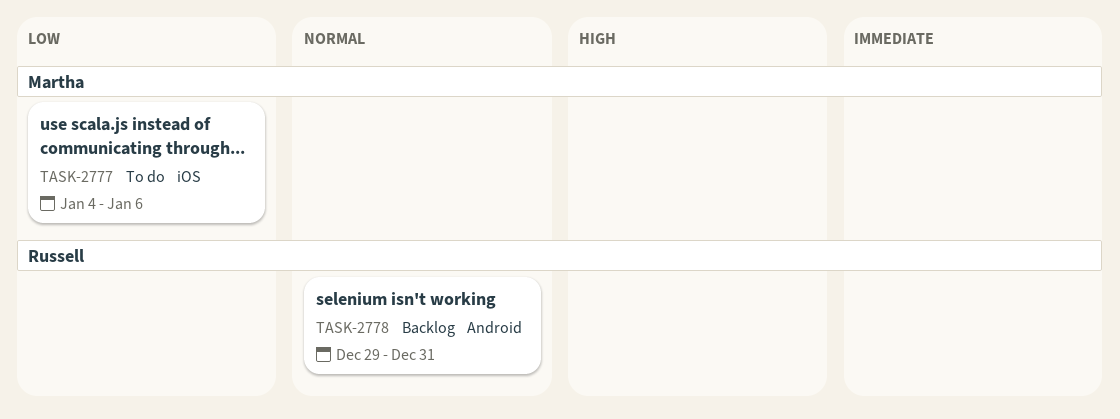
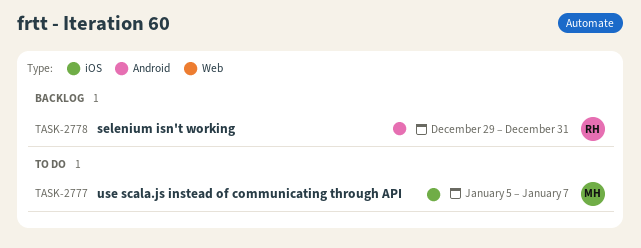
TASK-2777, start: Jan 4 -> Jan 5
TASK-2777, due: Jan 6 -> Jan 7

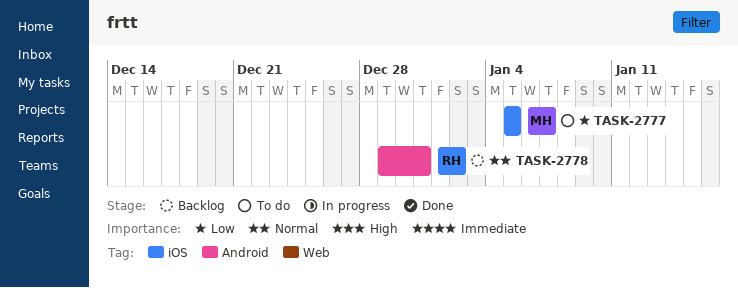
TASK-2777, due: Jan 7 -> Jan 5

